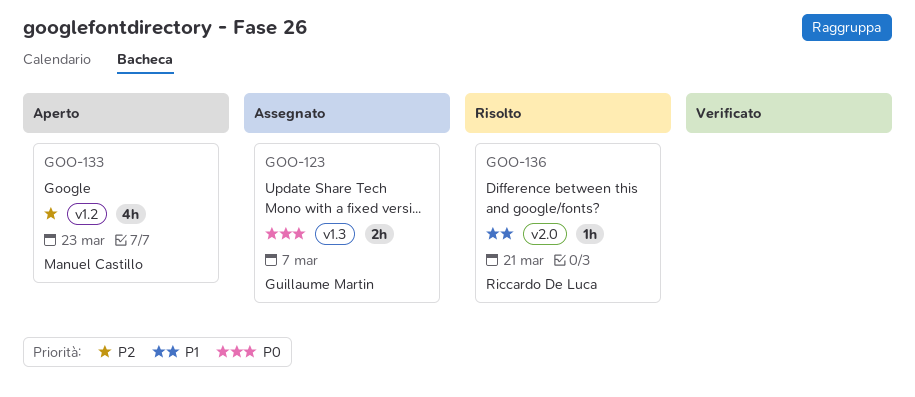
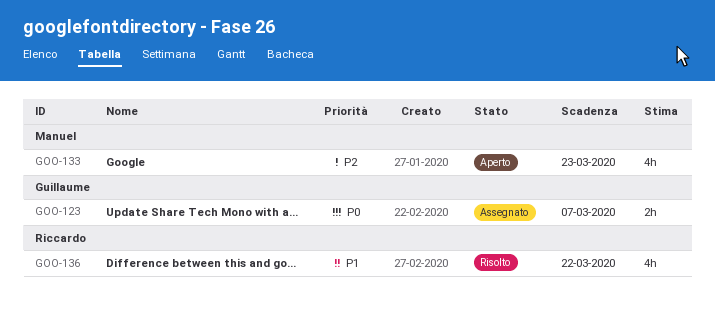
GOO-136, estimate: 1h -> 4h
GOO-136, due: Mar 21 -> Mar 22

